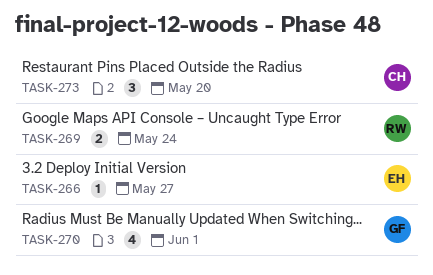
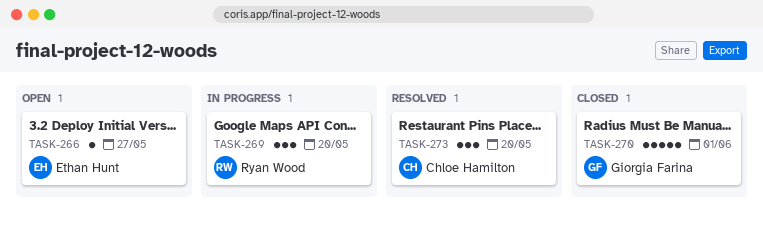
TASK-269, estimate: 2 -> 3
TASK-269, due: May 24 -> May 20
TASK-270, estimate: 4 -> 5

